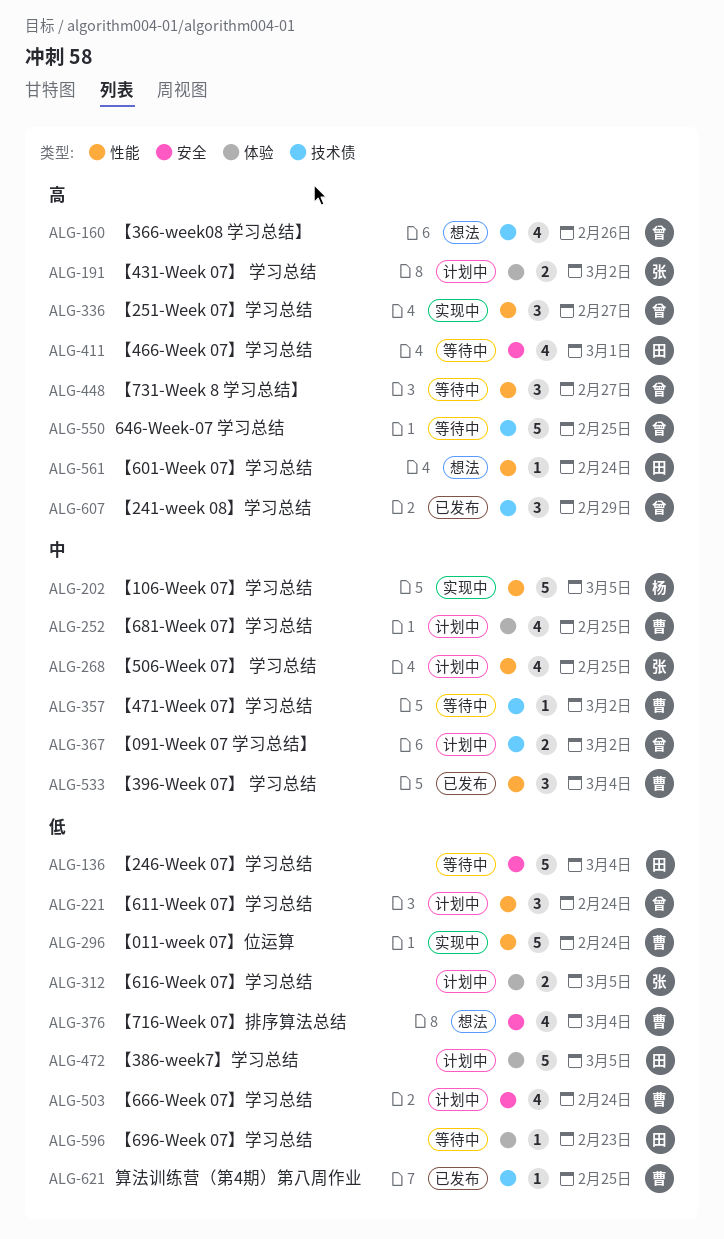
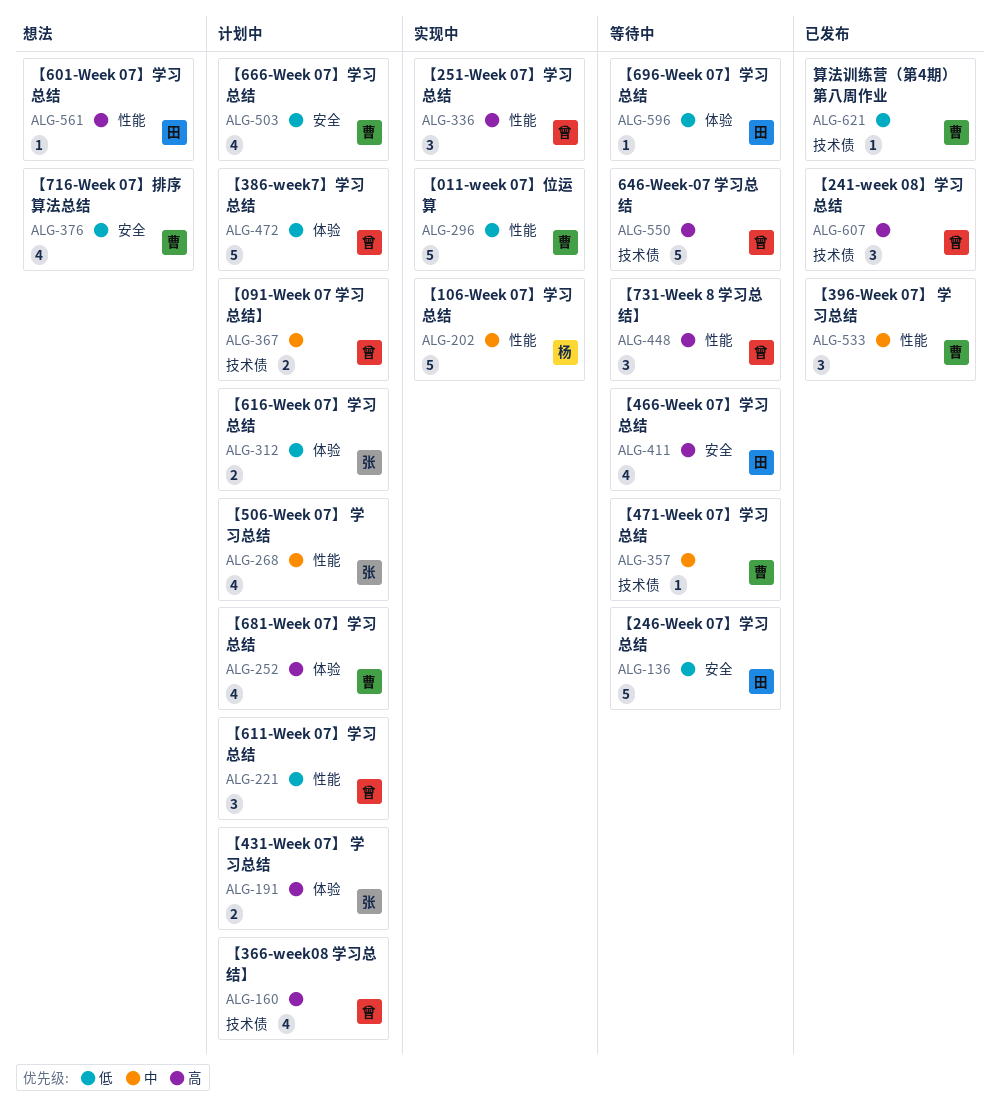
ALG-160, status: 想法 -> 计划中
ALG-252, priority: 中 -> 高
ALG-472, owner: 田 -> 曾

